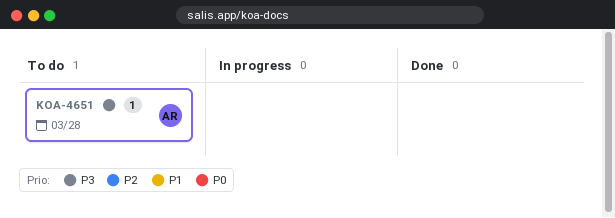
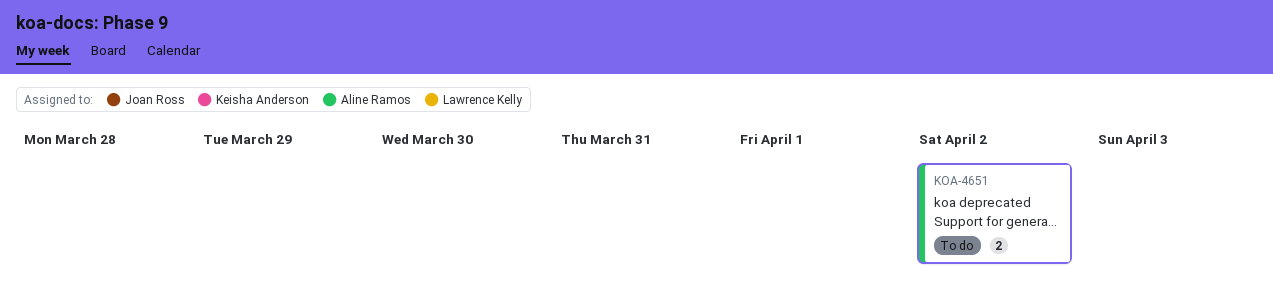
KOA-4651, estimate: 1 -> 2
KOA-4651, due: Mar 28 -> Apr 2

